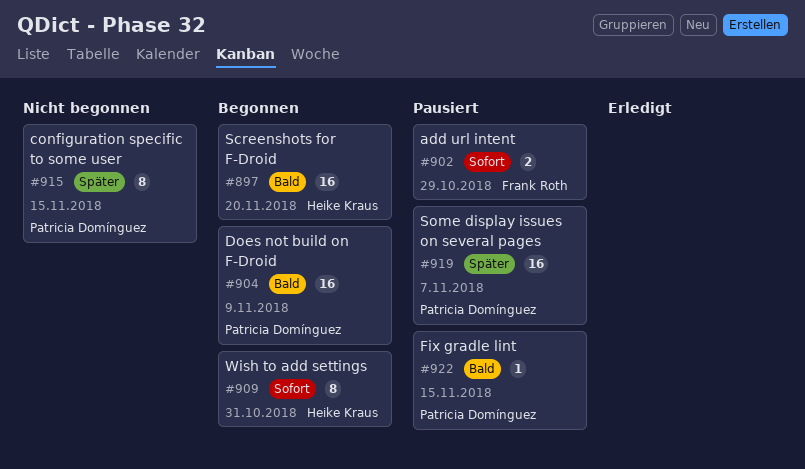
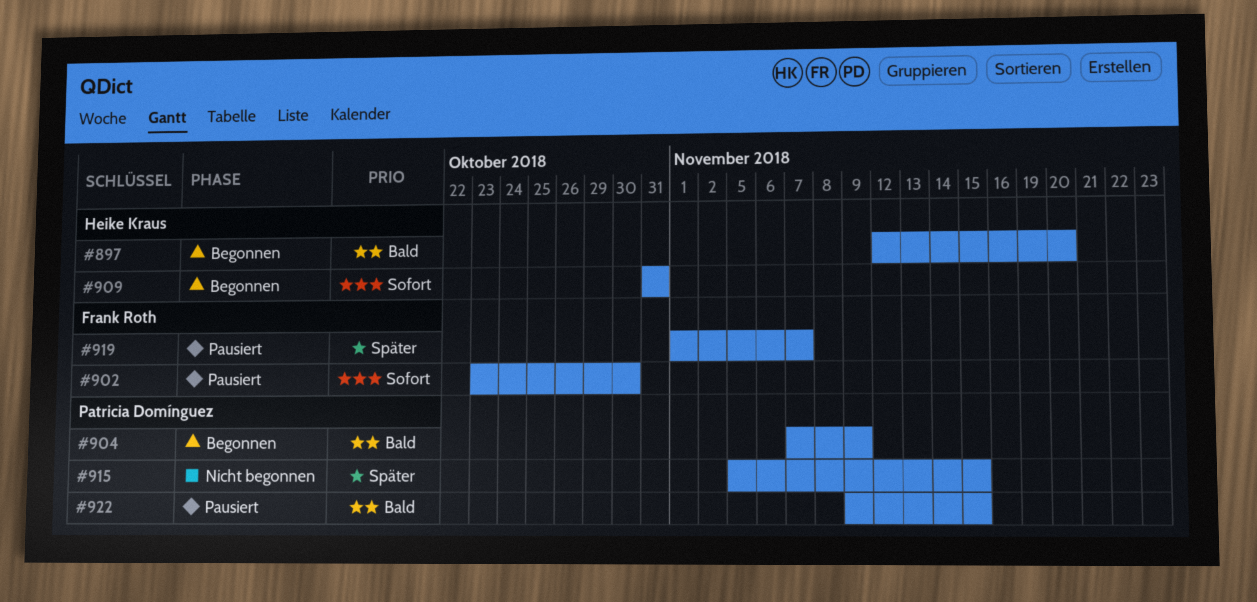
#902, due: Oct 29 -> Oct 30
#919, owner: Patricia Domínguez -> Frank Roth

